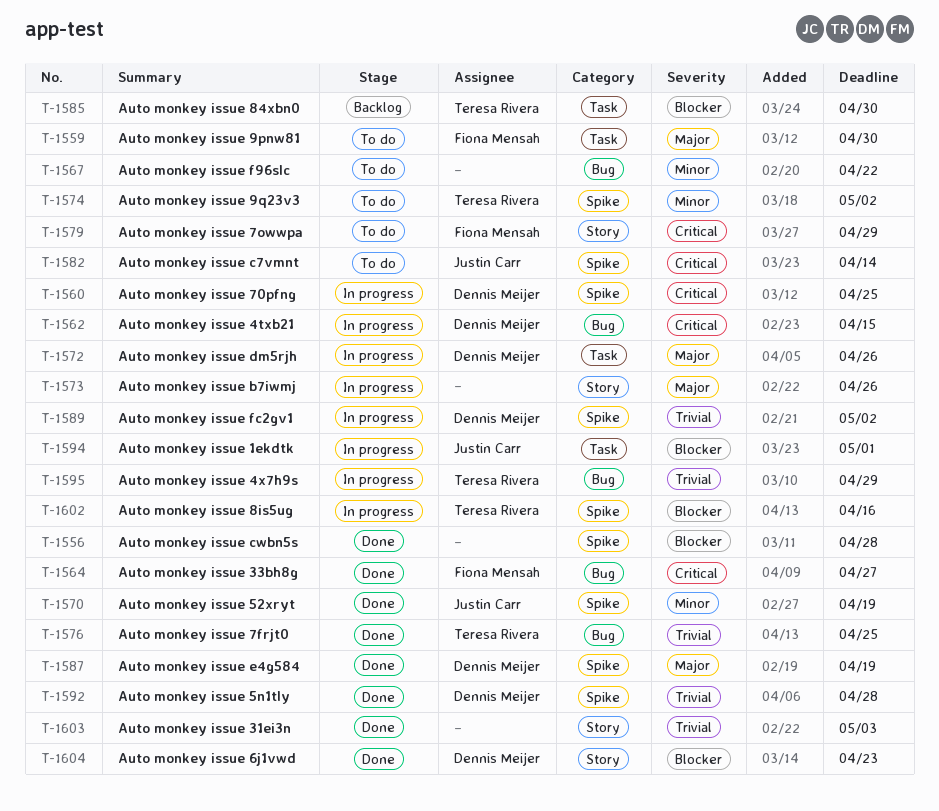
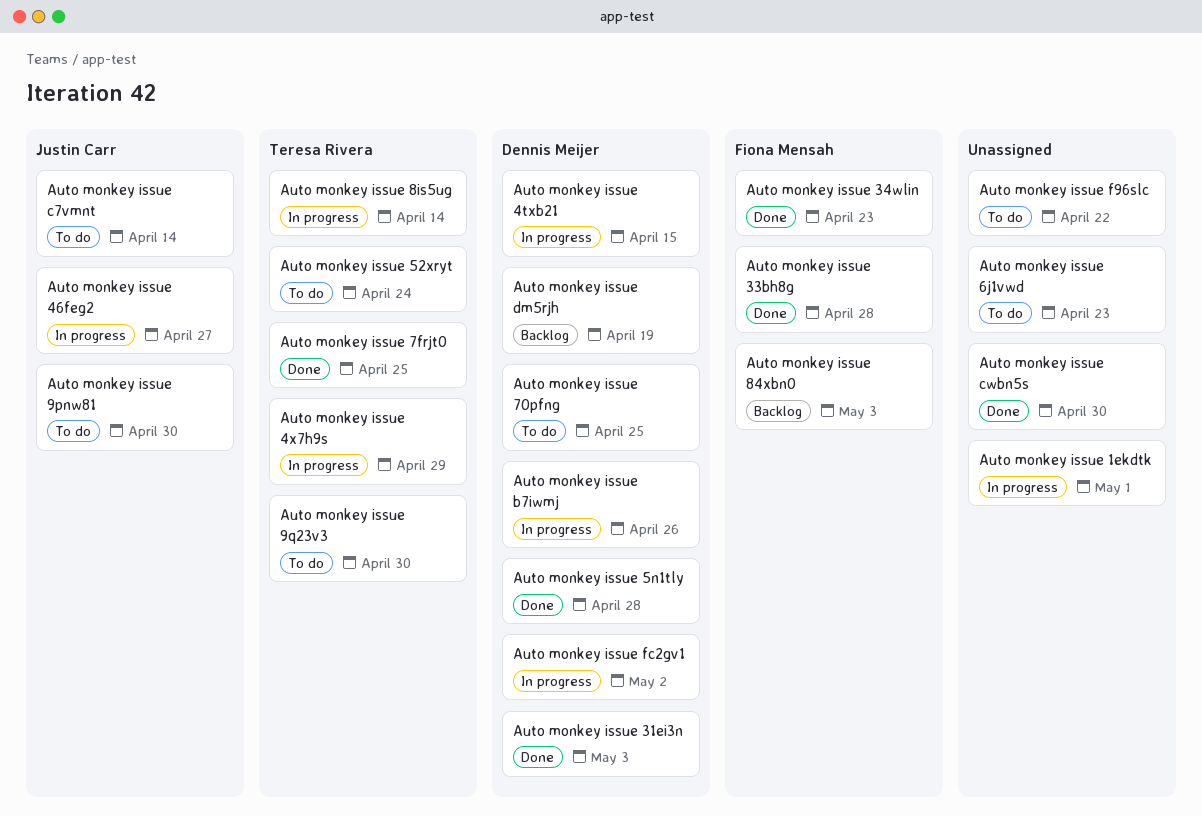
Auto monkey issue 1ekdtk, owner: Justin Carr -> none
Auto monkey issue 31ei3n, owner: none -> Dennis Meijer
Auto monkey issue 33bh8g, due: Apr 27 -> Apr 28
Auto monkey issue 34wlin: none -> present
Auto monkey issue 46feg2: none -> present
Auto monkey issue 52xryt, status: Done -> To do
Auto monkey issue 52xryt, owner: Justin Carr -> Teresa Rivera
Auto monkey issue 52xryt, due: Apr 19 -> Apr 24
Auto monkey issue 6j1vwd, status: Done -> To do
Auto monkey issue 6j1vwd, owner: Dennis Meijer -> none
Auto monkey issue 70pfng, status: In progress -> To do
Auto monkey issue 7owwpa: present -> none
Auto monkey issue 84xbn0, owner: Teresa Rivera -> Fiona Mensah
Auto monkey issue 84xbn0, due: Apr 30 -> May 3
Auto monkey issue 8is5ug, due: Apr 16 -> Apr 14
Auto monkey issue 9pnw81, owner: Fiona Mensah -> Justin Carr
Auto monkey issue 9q23v3, due: May 2 -> Apr 30
Auto monkey issue b7iwmj, owner: none -> Dennis Meijer
Auto monkey issue cwbn5s, due: Apr 28 -> Apr 30
Auto monkey issue dm5rjh, status: In progress -> Backlog
Auto monkey issue dm5rjh, due: Apr 26 -> Apr 19
Auto monkey issue e4g584: present -> none

